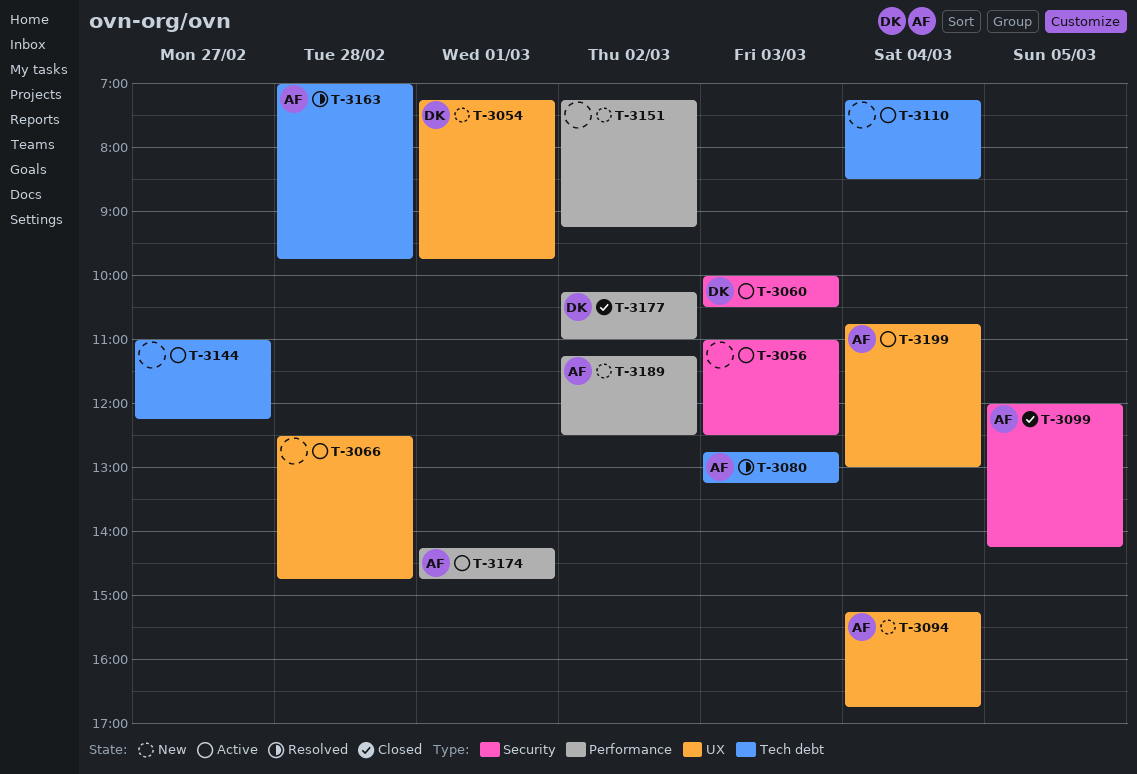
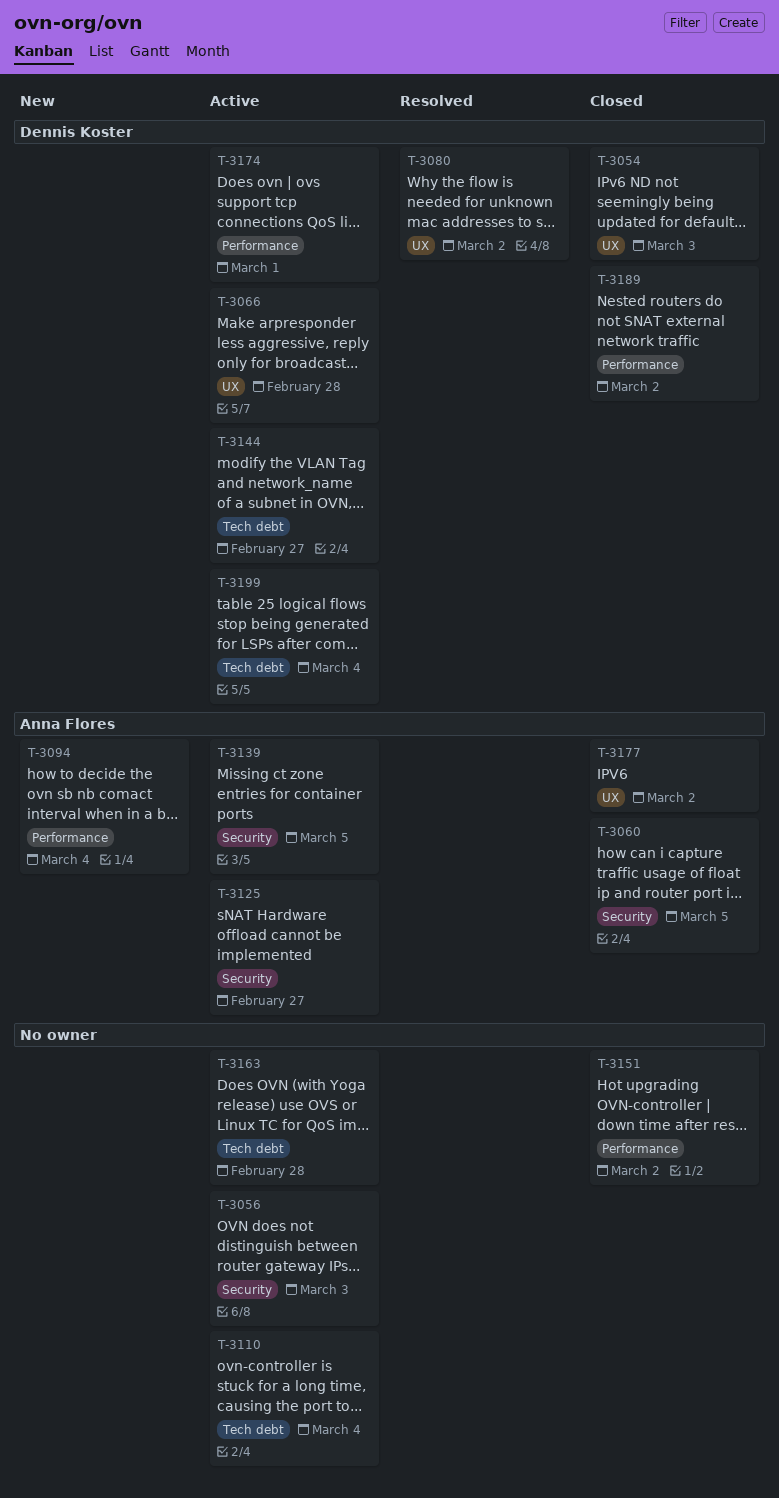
T-3054, status: New -> Closed
T-3054, day: Mar 1 -> Mar 3
T-3060, status: Active -> Closed
T-3060, owner: Dennis Koster -> Anna Flores
T-3060, day: Mar 3 -> Mar 5
T-3066, owner: none -> Dennis Koster
T-3080, owner: Anna Flores -> Dennis Koster
T-3080, label: Tech debt -> UX
T-3080, day: Mar 3 -> Mar 2
T-3094, label: UX -> Performance
T-3099: present -> none
T-3125: none -> present
T-3139: none -> present
T-3144, owner: none -> Dennis Koster
T-3151, status: New -> Closed
T-3163, status: Resolved -> Active
T-3163, owner: Anna Flores -> none
T-3174, owner: Anna Flores -> Dennis Koster
T-3177, owner: Dennis Koster -> Anna Flores
T-3177, label: Performance -> UX
T-3189, status: New -> Closed
T-3189, owner: Anna Flores -> Dennis Koster
T-3199, owner: Anna Flores -> Dennis Koster
T-3199, label: UX -> Tech debt

